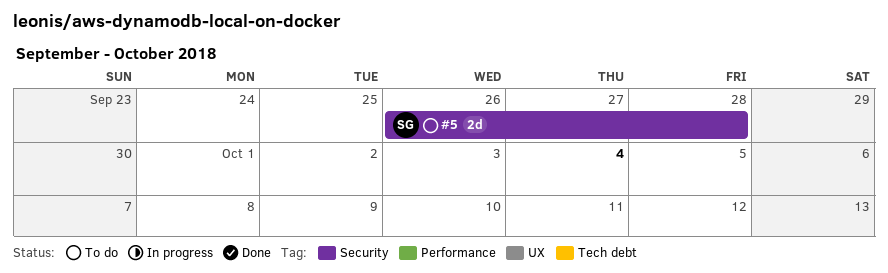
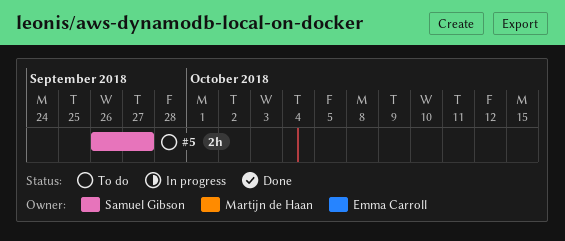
#5, estimate: 2d -> 2h
#5, due: Sep 28 -> Sep 27

